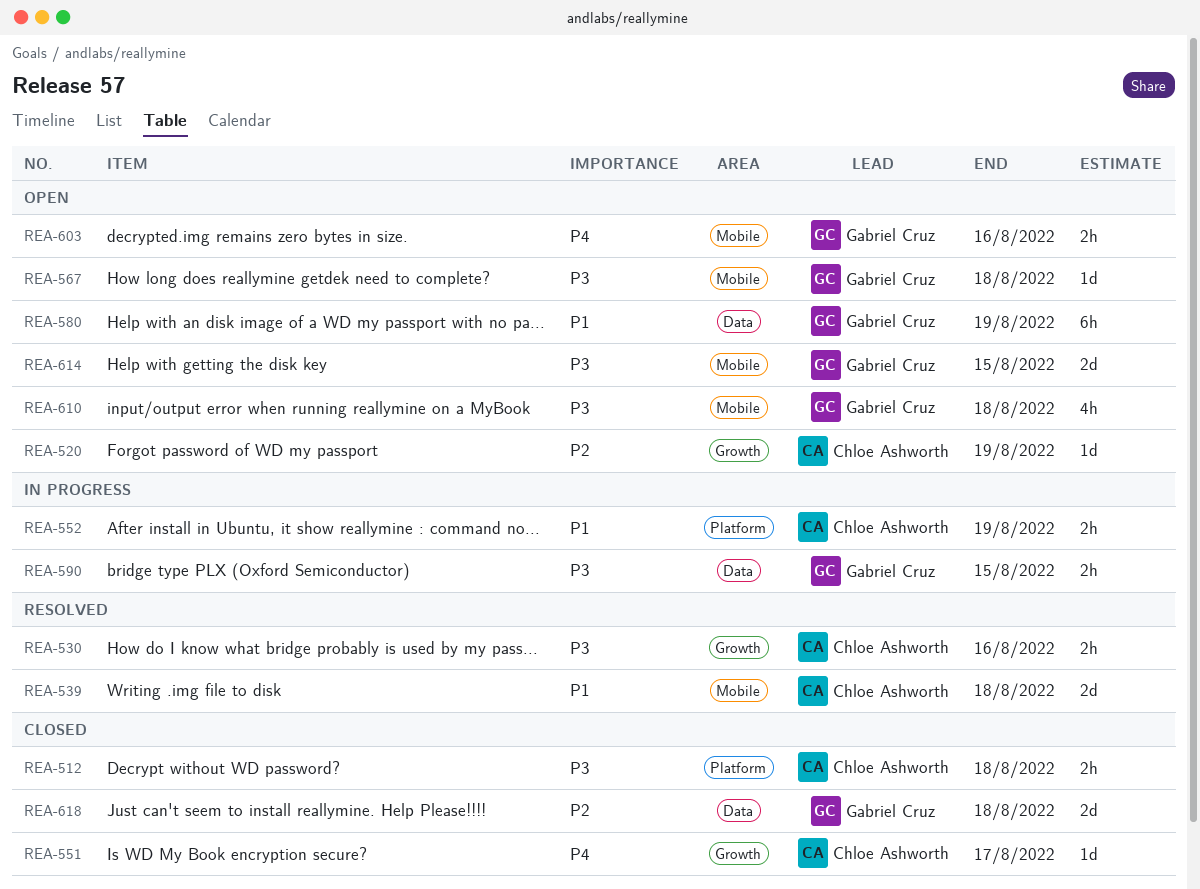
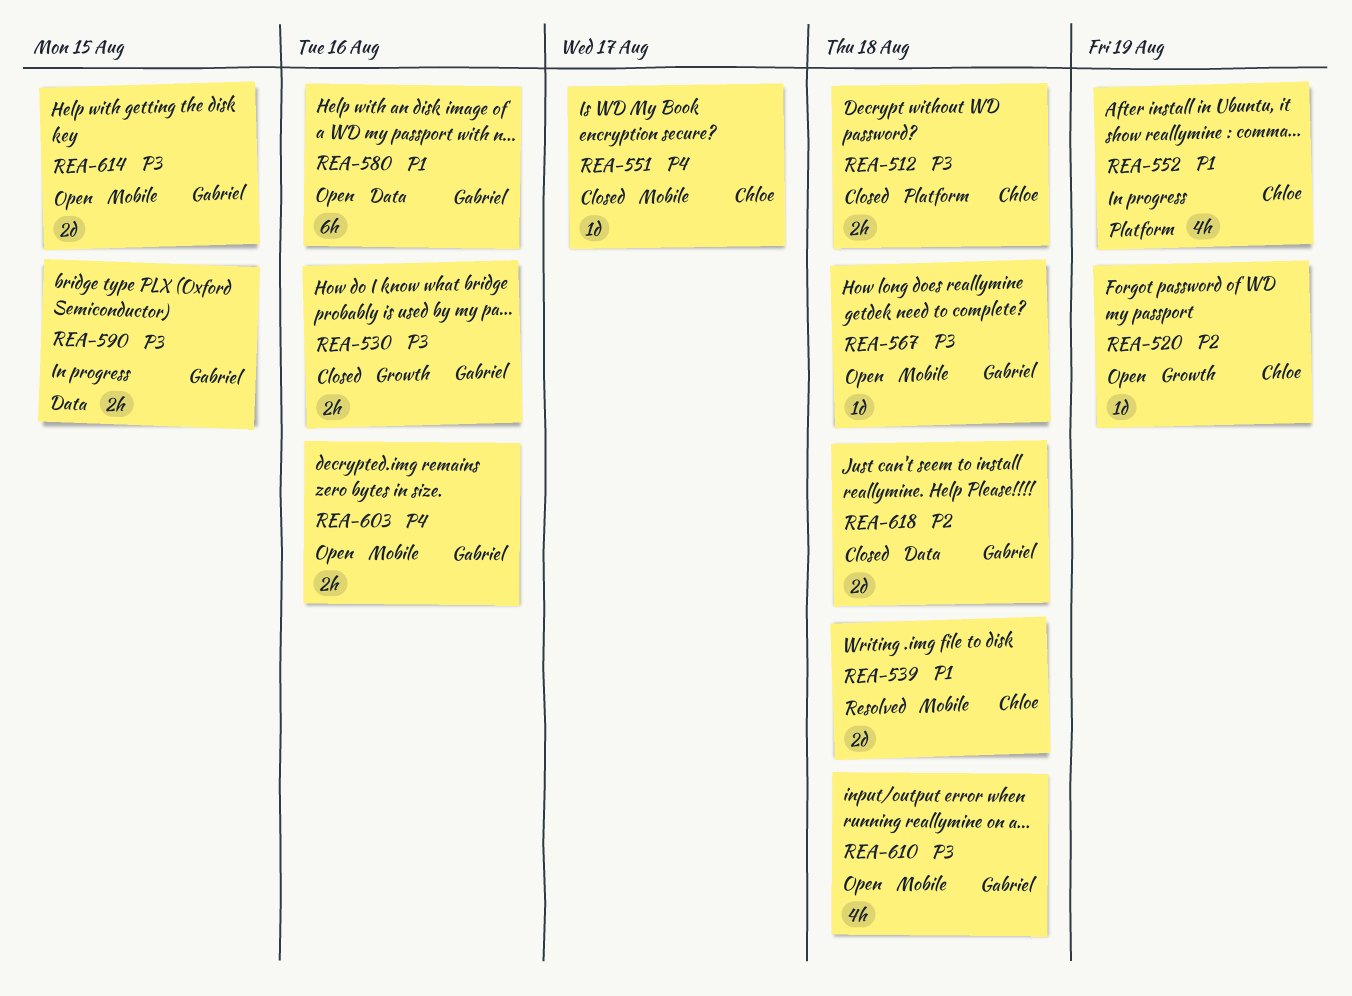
REA-530, status: Resolved -> Closed
REA-530, owner: Chloe Ashworth -> Gabriel Cruz
REA-551, label: Growth -> Mobile
REA-552, estimate: 2h -> 4h
REA-580, due: Aug 19 -> Aug 16

